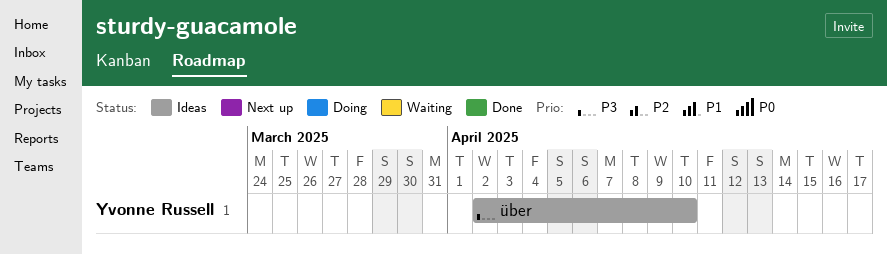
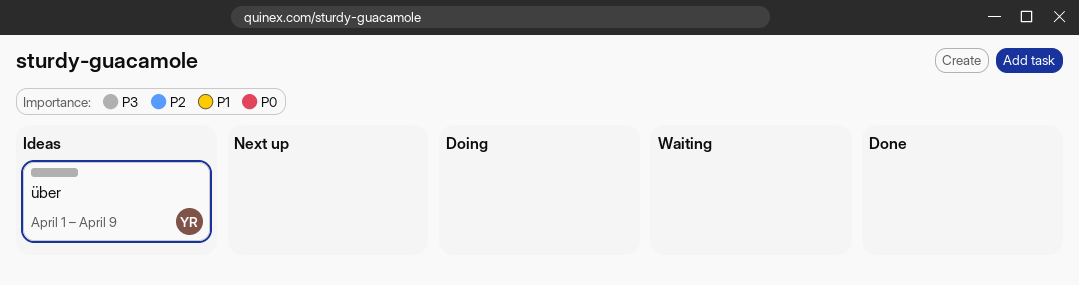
über, start: Apr 2 -> Apr 1
über, due: Apr 10 -> Apr 9

